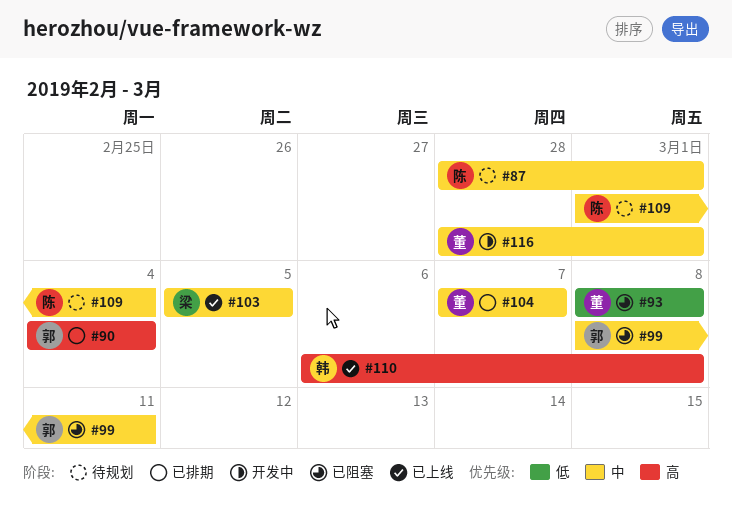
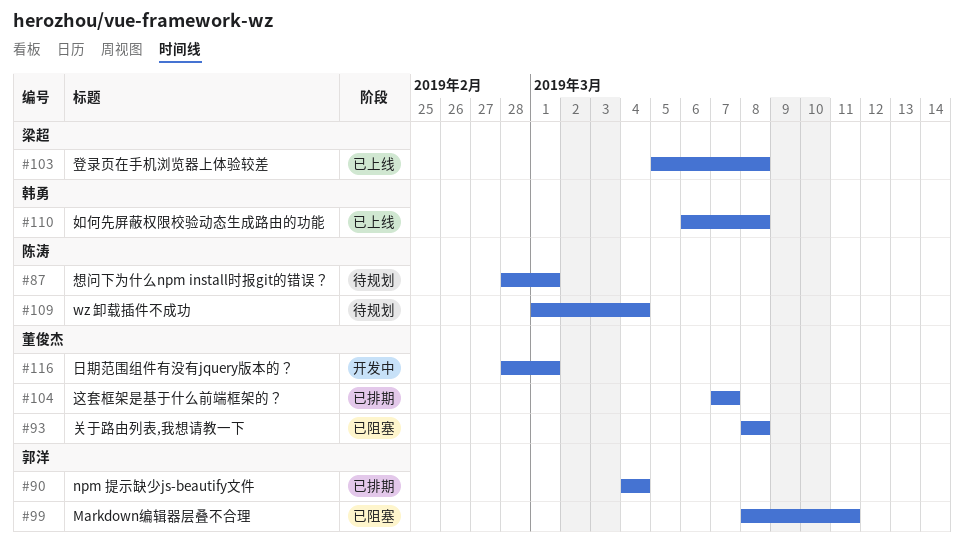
#103, due: Mar 5 -> Mar 8

